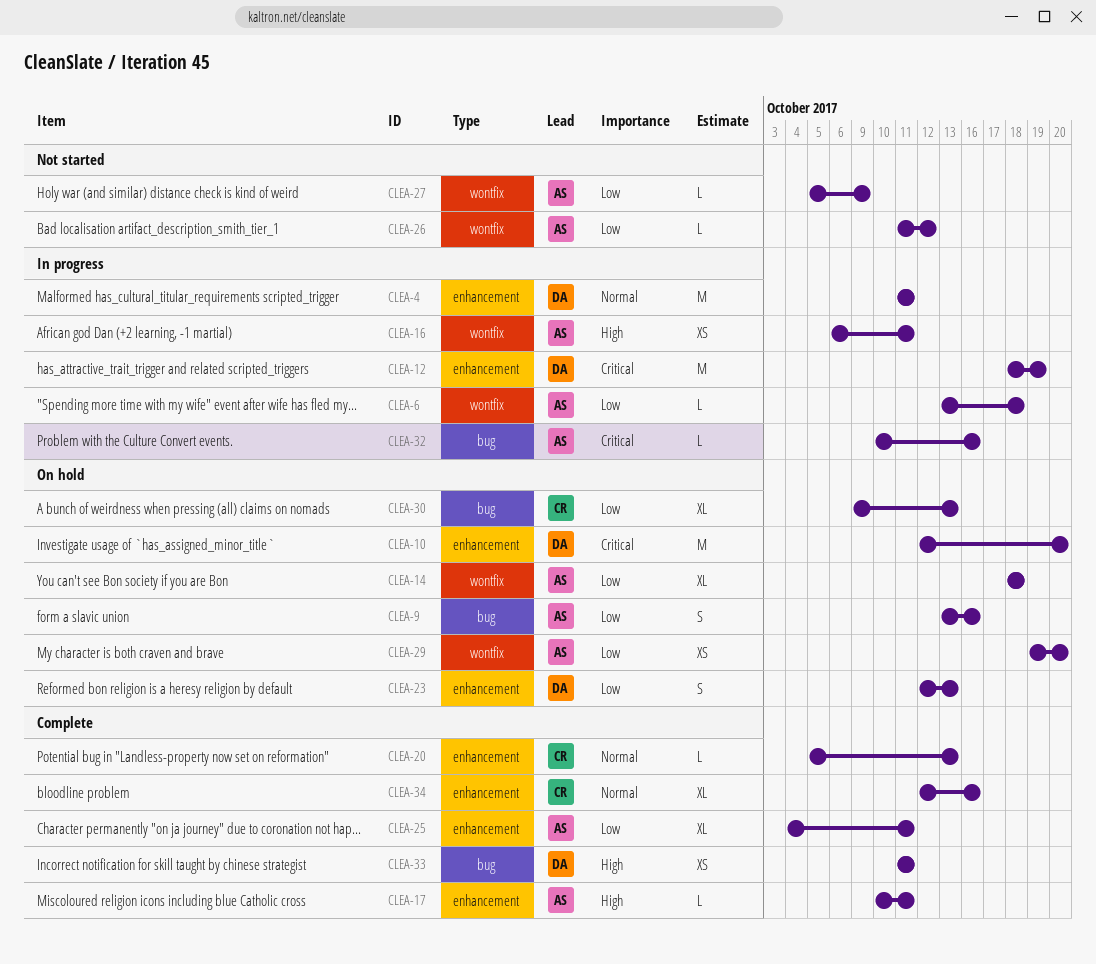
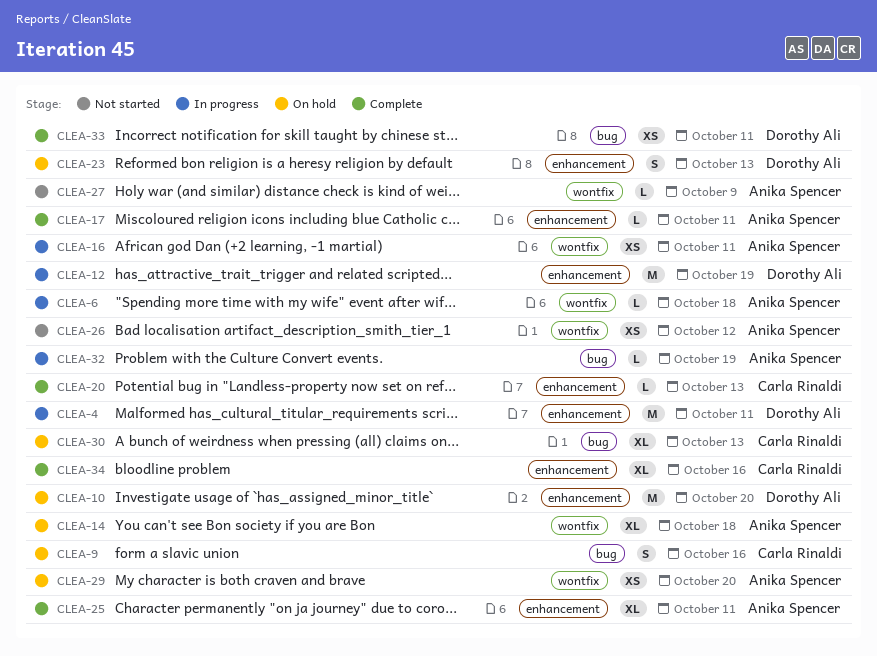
CLEA-9, owner: Anika Spencer -> Carla Rinaldi
CLEA-26, estimate: L -> XS
CLEA-32, due: Oct 16 -> Oct 19

